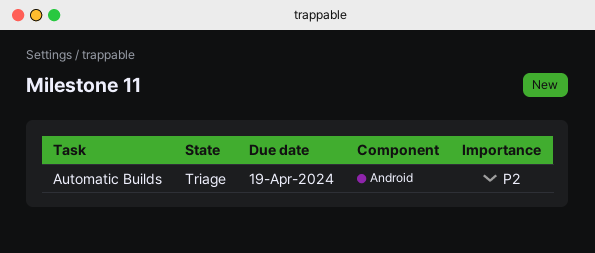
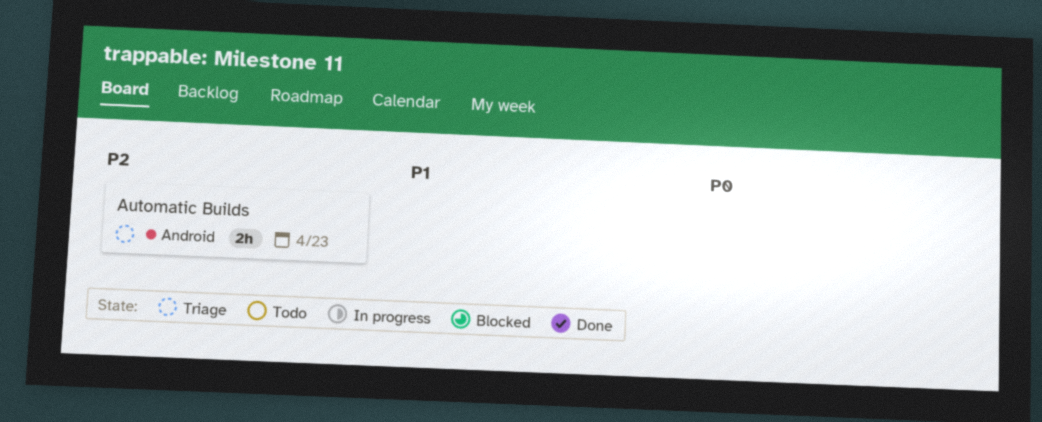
Automatic Builds, due: Apr 19 -> Apr 23

